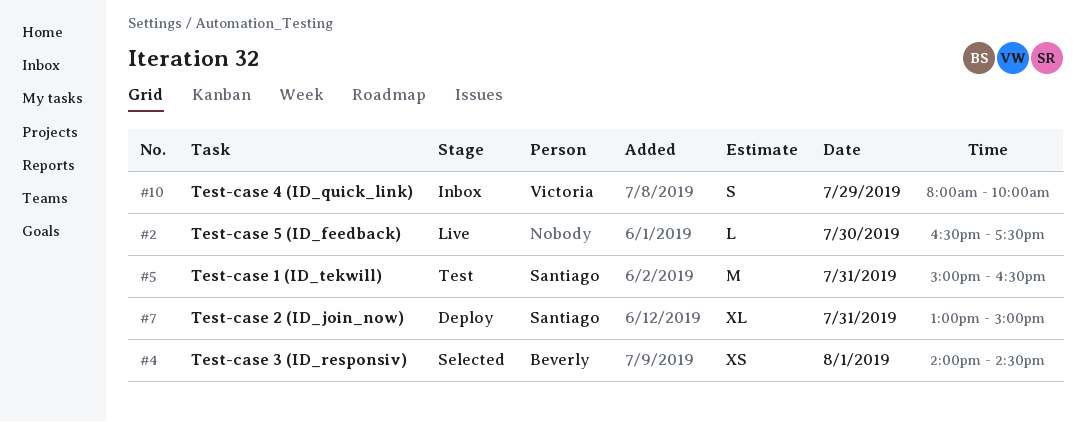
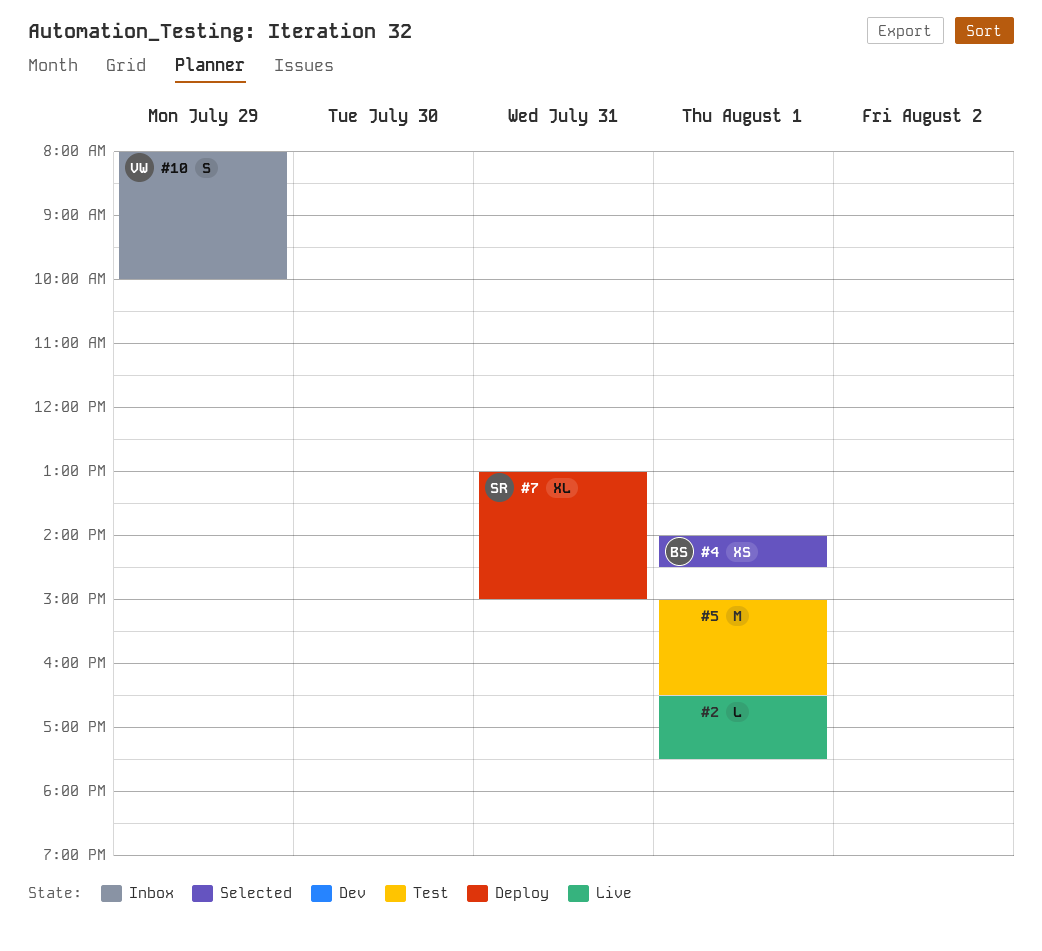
#2, day: Jul 30 -> Aug 1
#5, owner: Santiago -> none
#5, day: Jul 31 -> Aug 1

